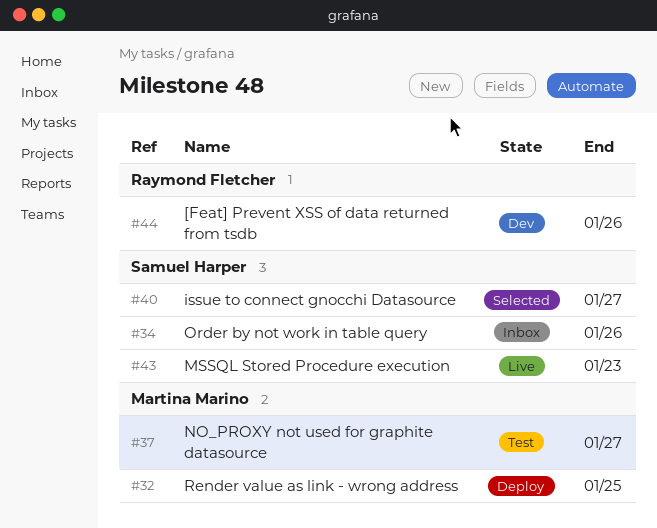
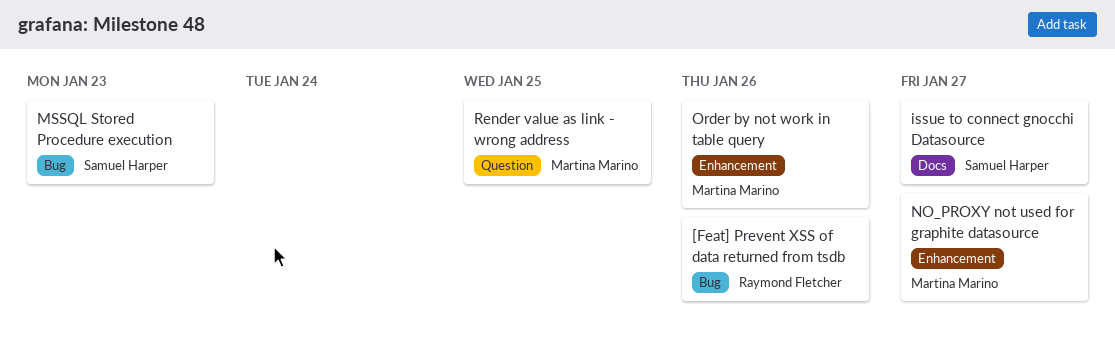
Order by not work in table query, owner: Samuel Harper -> Martina Marino

